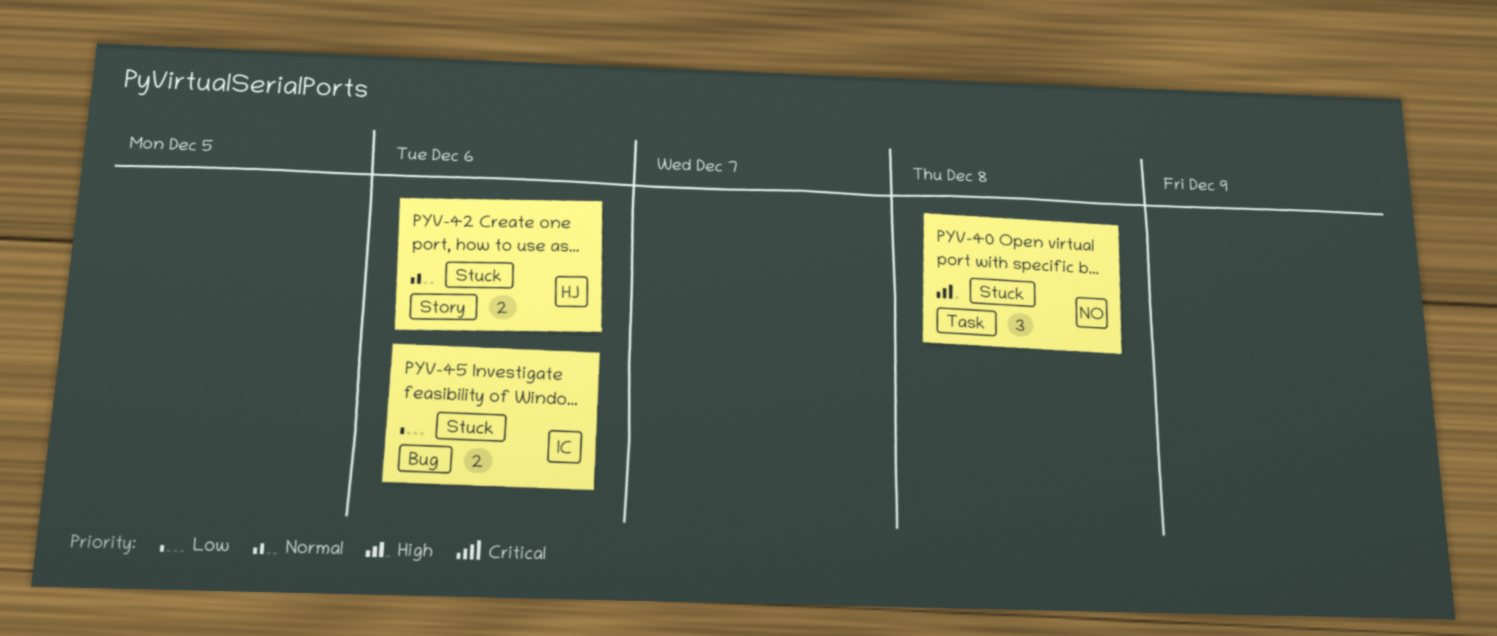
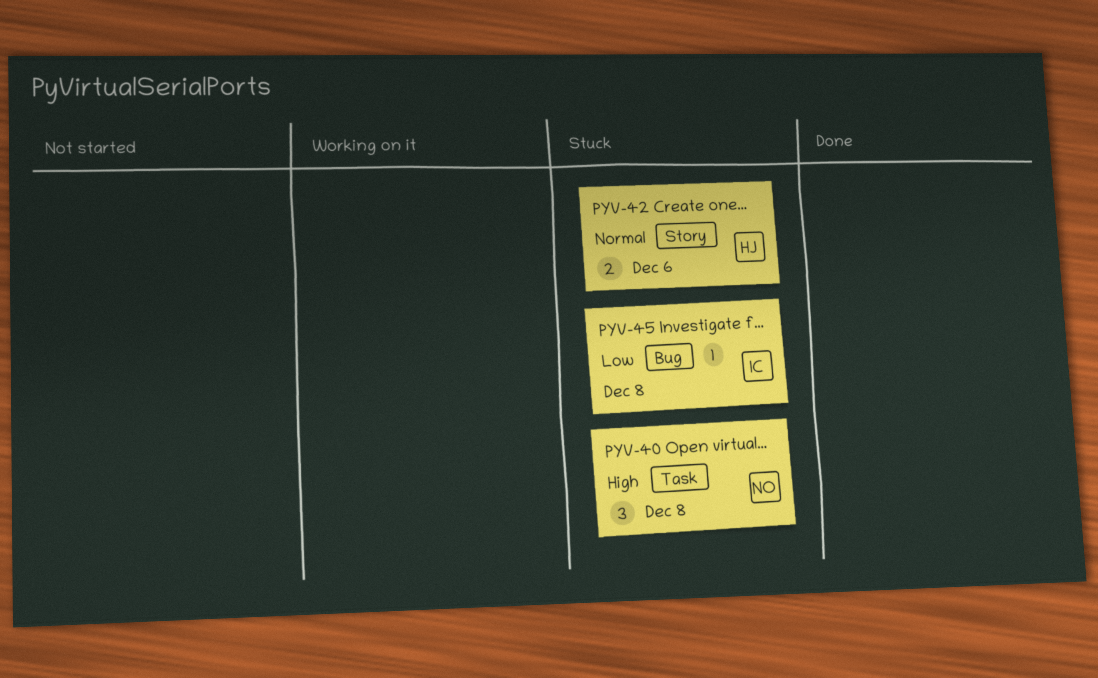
PYV-45, estimate: 2 -> 1
PYV-45, due: Dec 6 -> Dec 8

